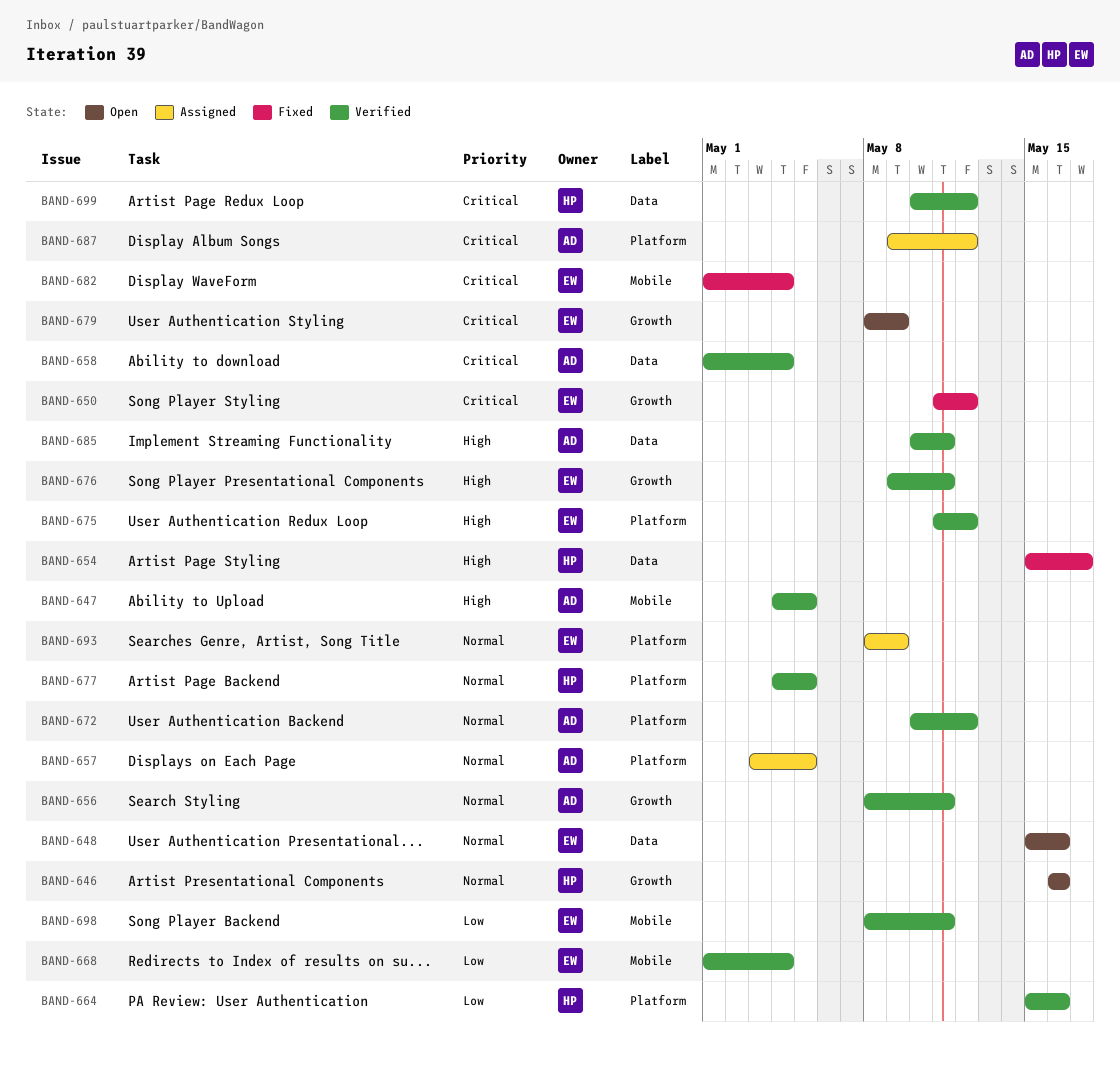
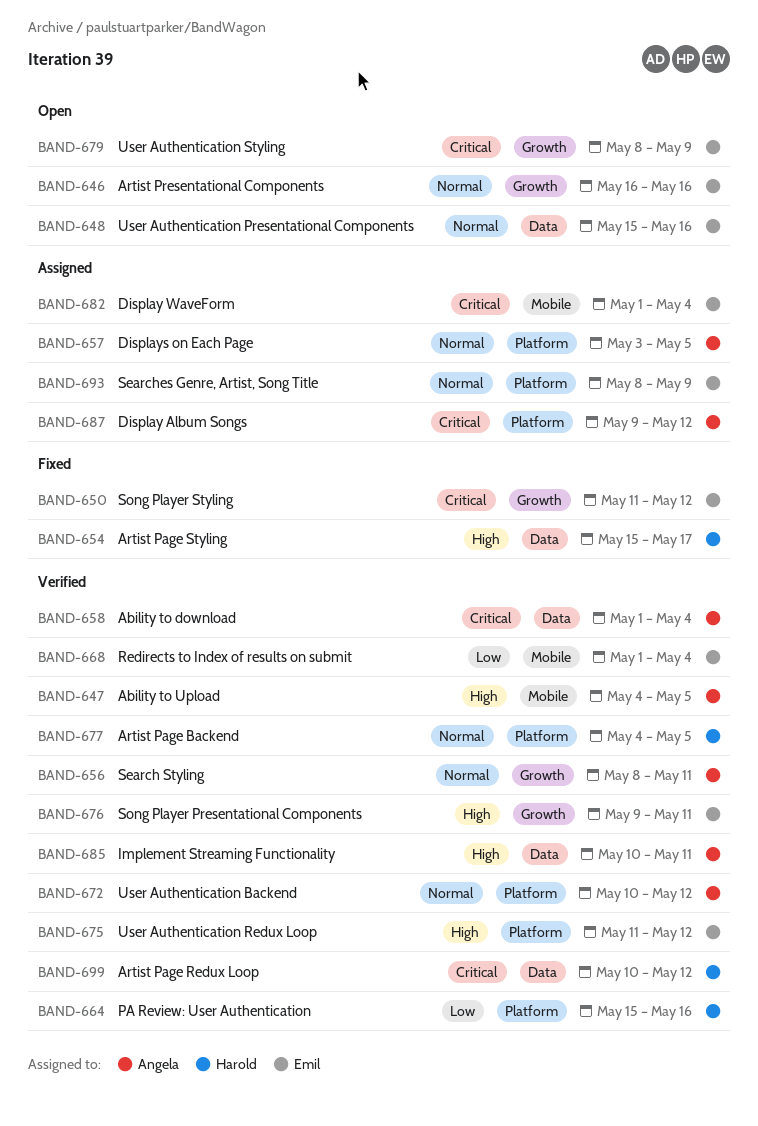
BAND-646, owner: Harold -> Emil
BAND-682, status: Fixed -> Assigned
BAND-698: present -> none

